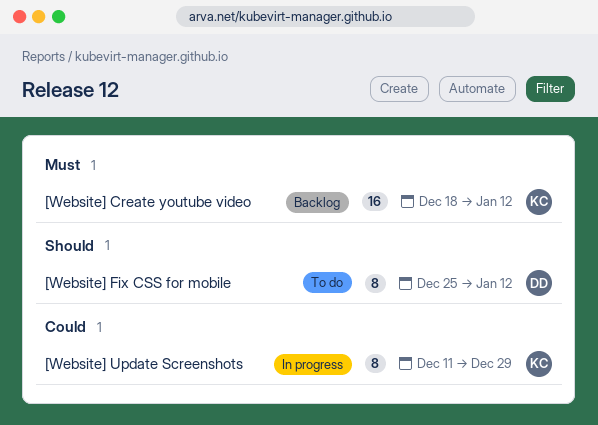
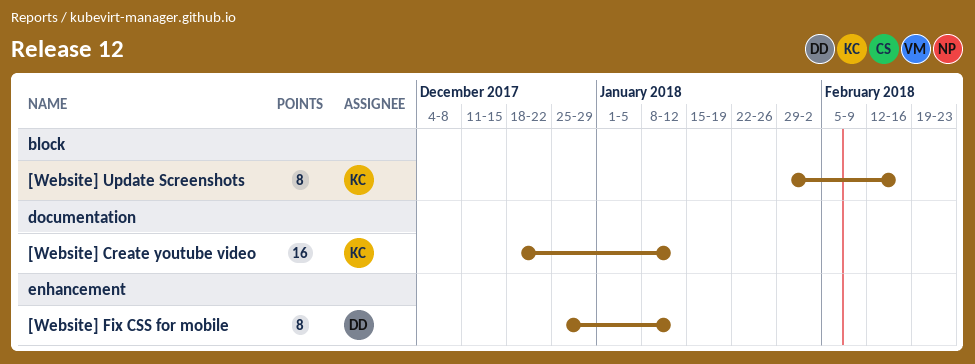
[Website] Update Screenshots, start: Dec 11 -> Jan 29
[Website] Update Screenshots, due: Dec 29 -> Feb 16

